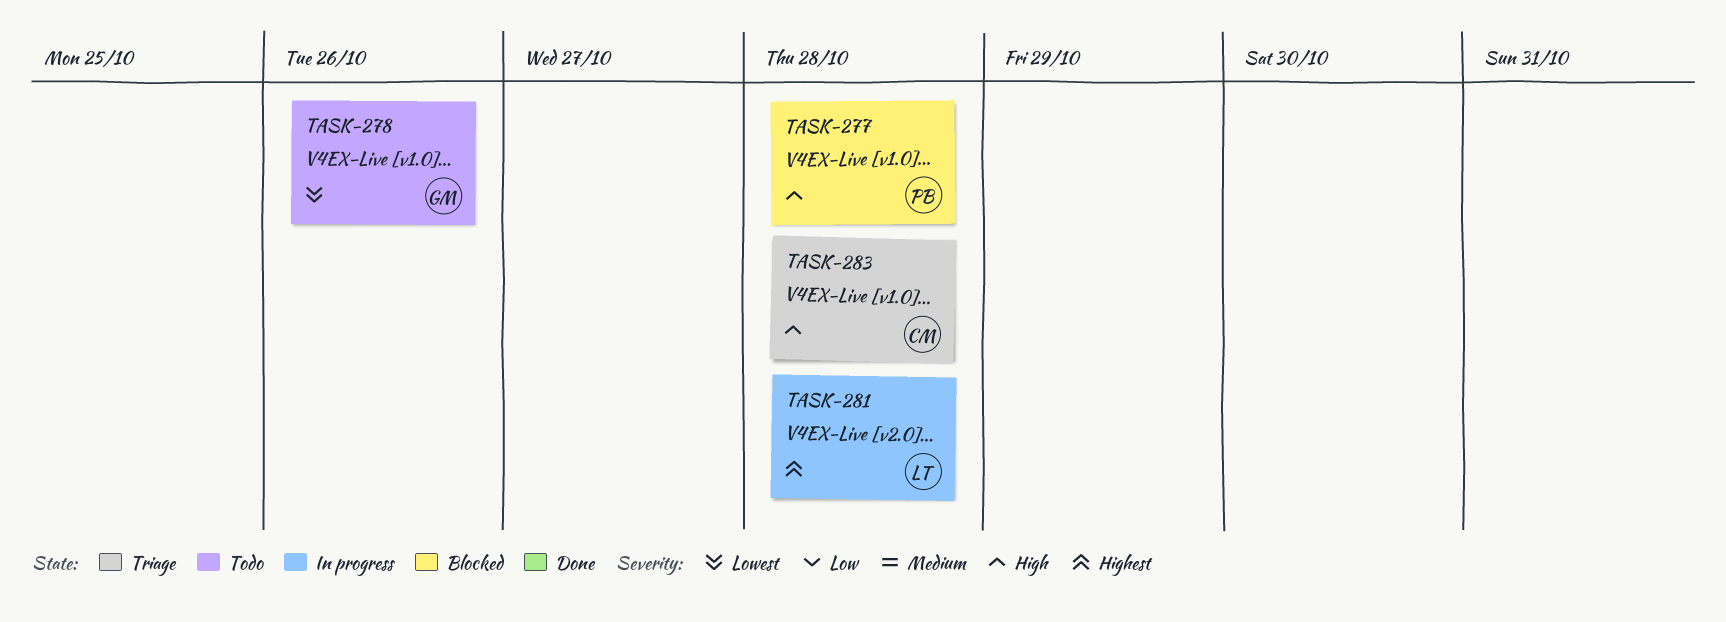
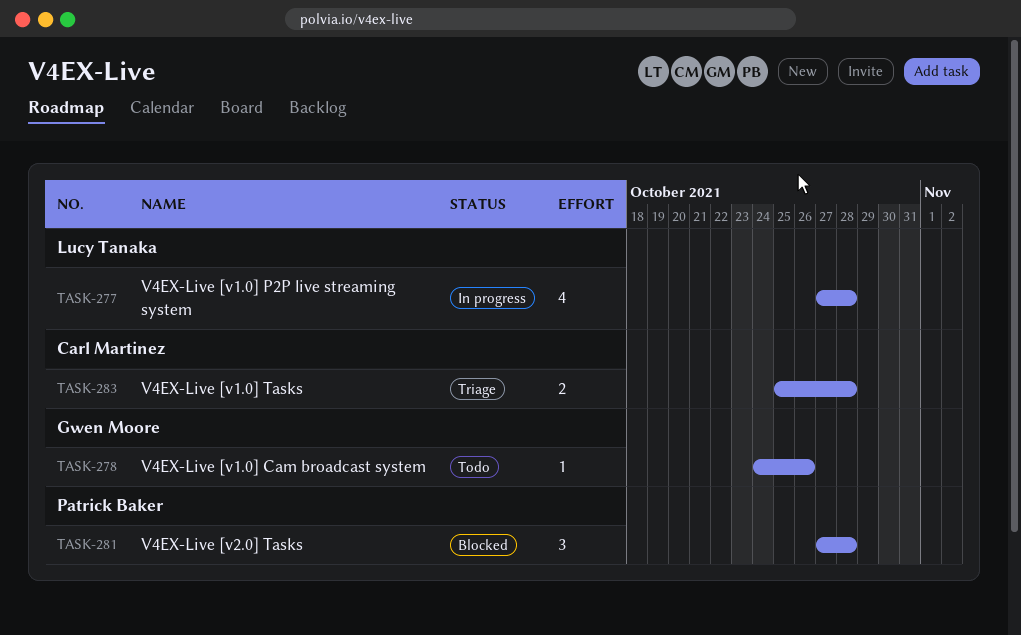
TASK-277, status: Blocked -> In progress
TASK-277, owner: Patrick Baker -> Lucy Tanaka
TASK-281, status: In progress -> Blocked
TASK-281, owner: Lucy Tanaka -> Patrick Baker

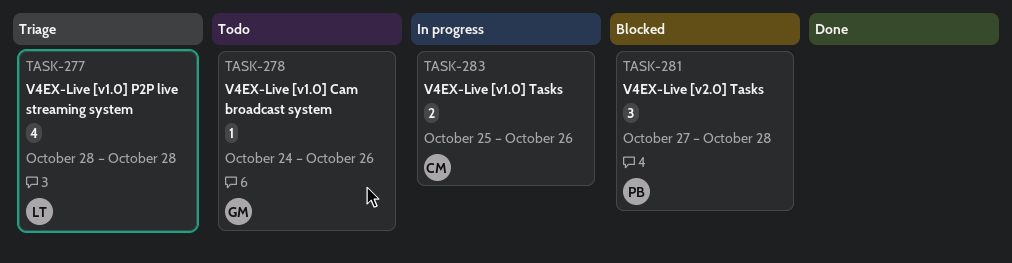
TASK-277, status: In progress -> Triage
TASK-277, start: Oct 27 -> Oct 28
TASK-283, status: Triage -> In progress
TASK-283, due: Oct 28 -> Oct 26

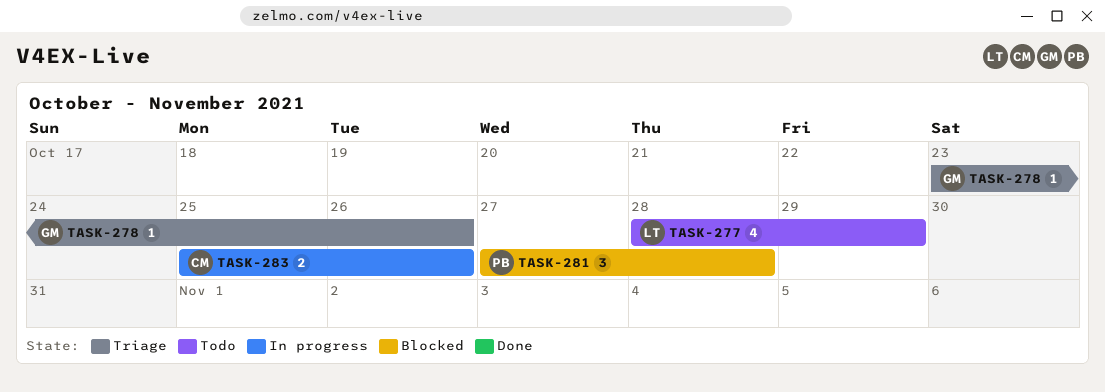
TASK-277, status: Triage -> Todo
TASK-277, due: Oct 28 -> Oct 29
TASK-278, status: Todo -> Triage
TASK-278, start: Oct 24 -> Oct 23

